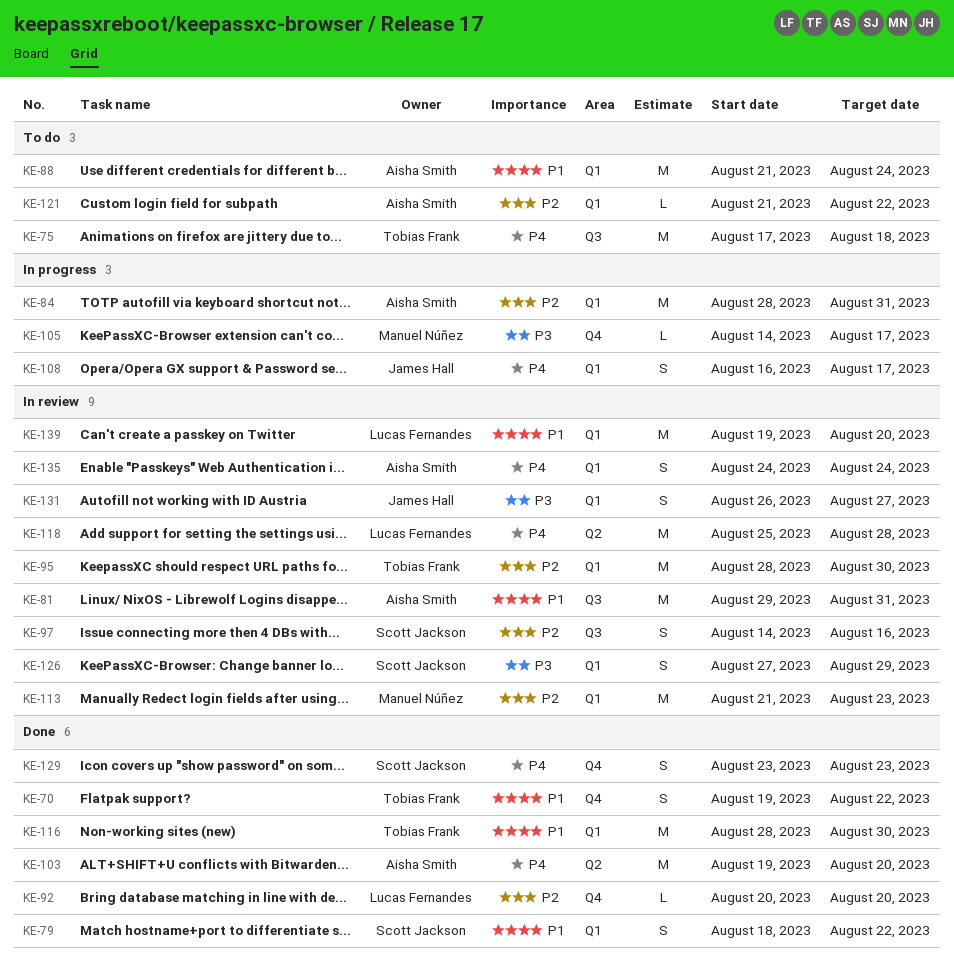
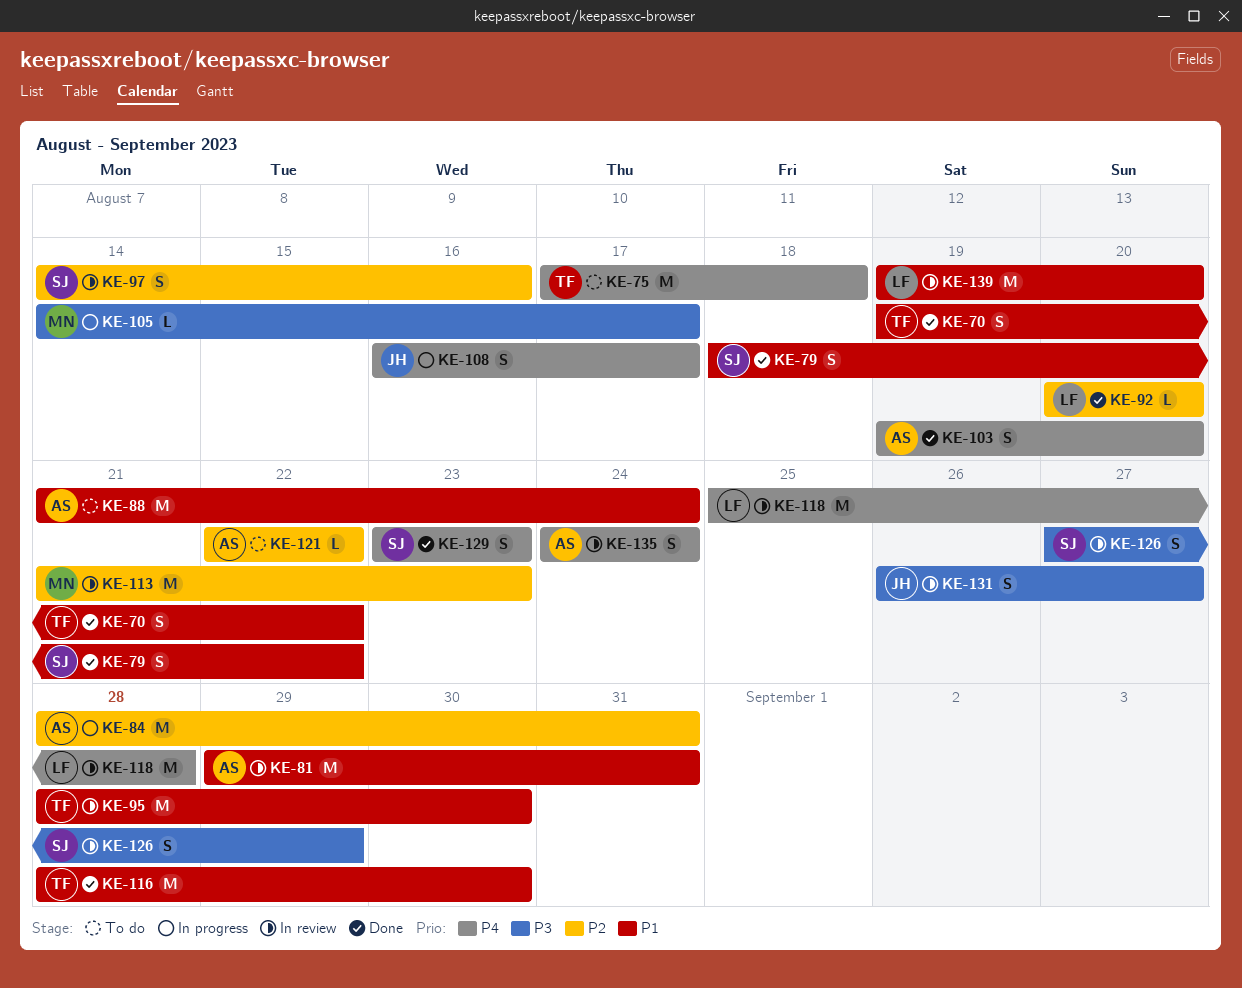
KE-95, priority: P2 -> P1
KE-103, estimate: M -> S
KE-121, start: Aug 21 -> Aug 22

